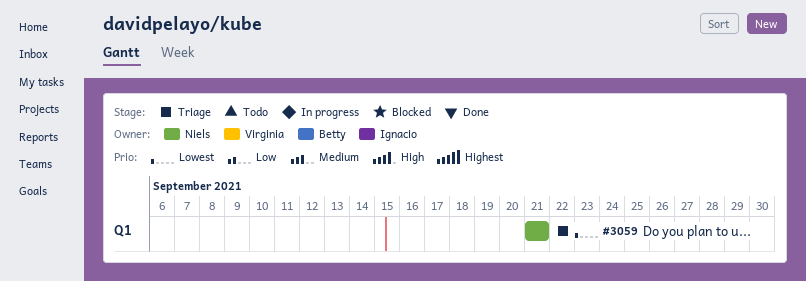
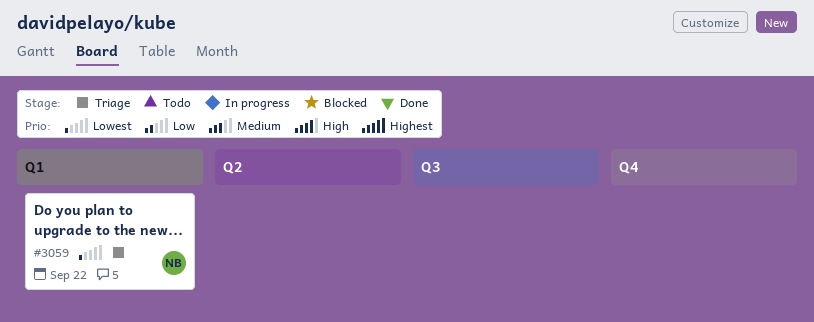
#3059, due: Sep 21 -> Sep 22

